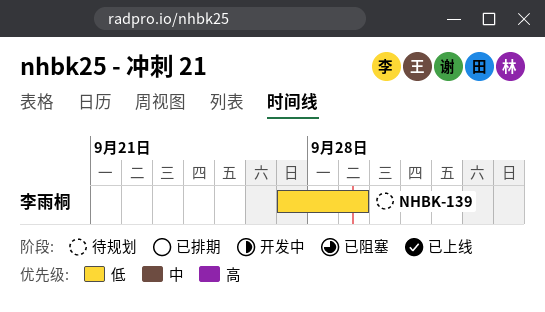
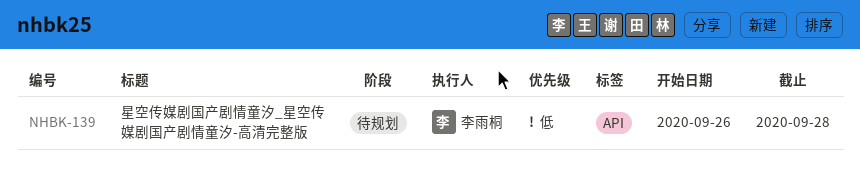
NHBK-139, start: Sep 27 -> Sep 26
NHBK-139, due: Sep 29 -> Sep 28

